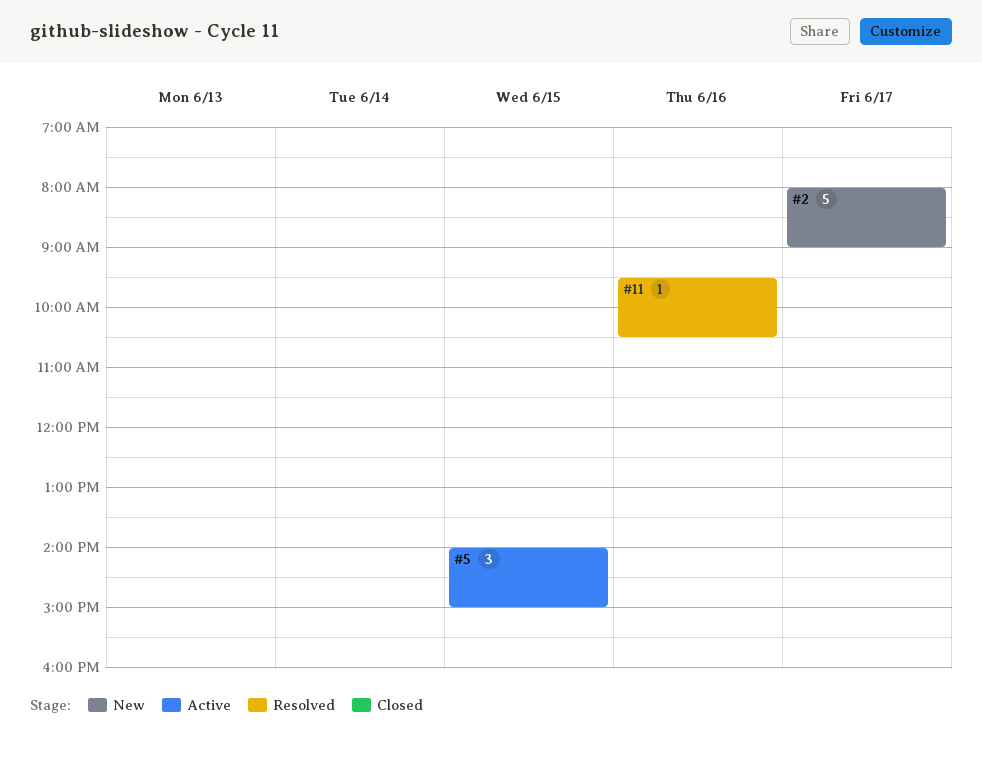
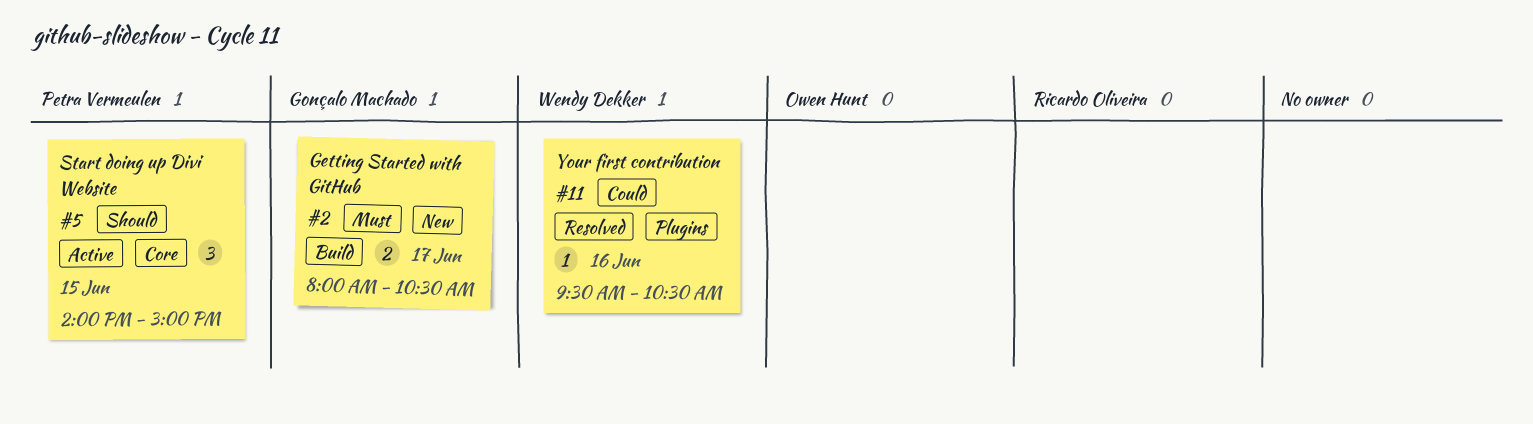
#2, estimate: 5 -> 2
#2, ends: 09:00 -> 10:30

